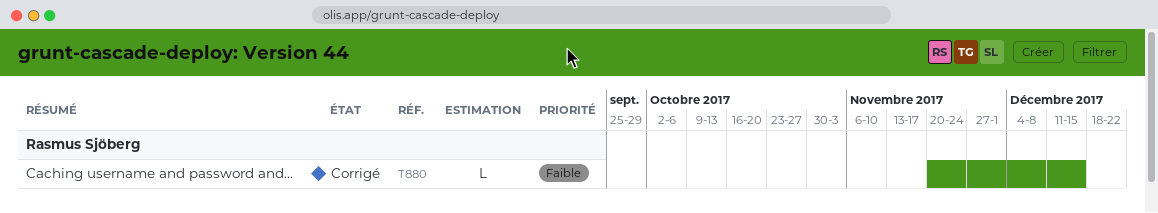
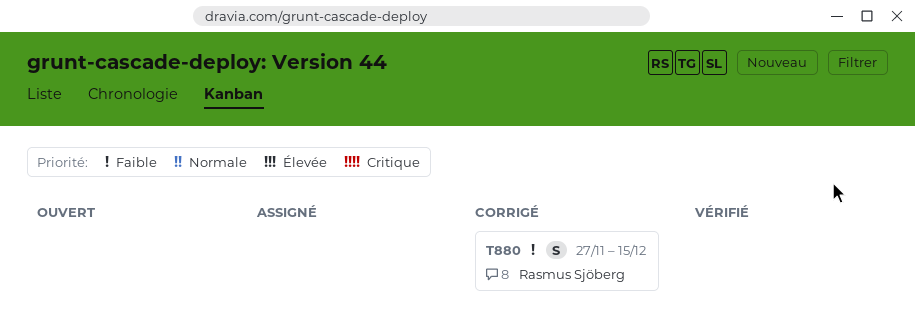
T880, estimate: L -> S
T880, start: Nov 20 -> Nov 27

